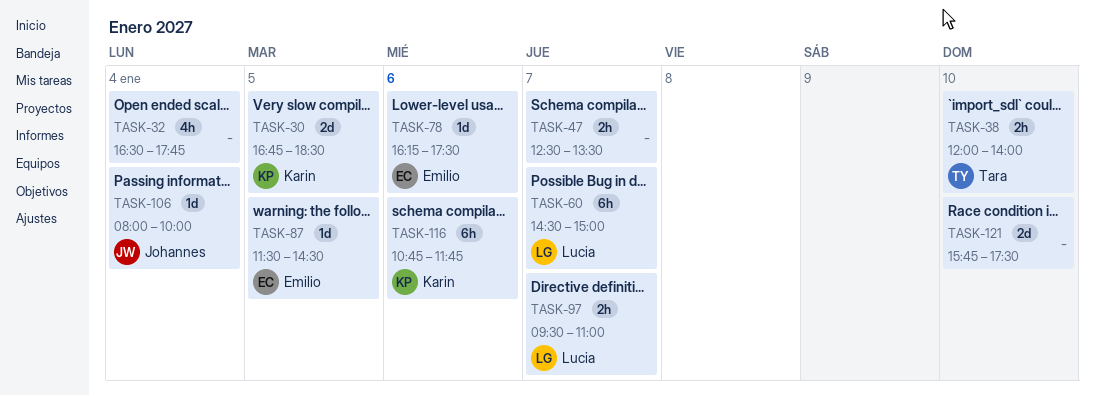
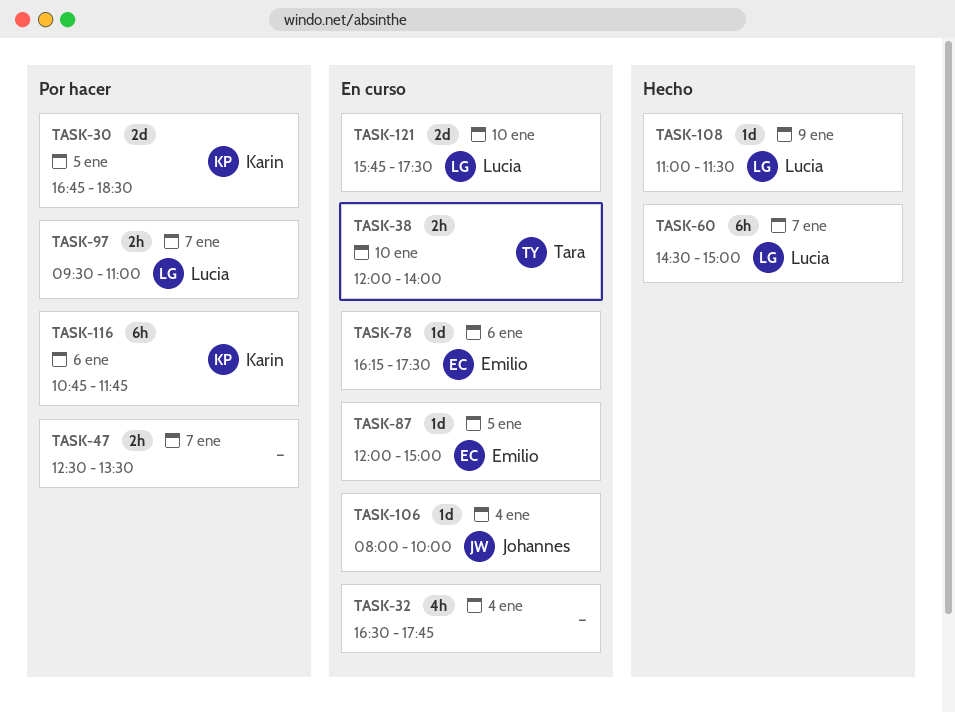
TASK-87, begins: 11:30 -> 12:00
TASK-87, ends: 14:30 -> 15:00
TASK-108: none -> present
TASK-121, owner: none -> Lucia

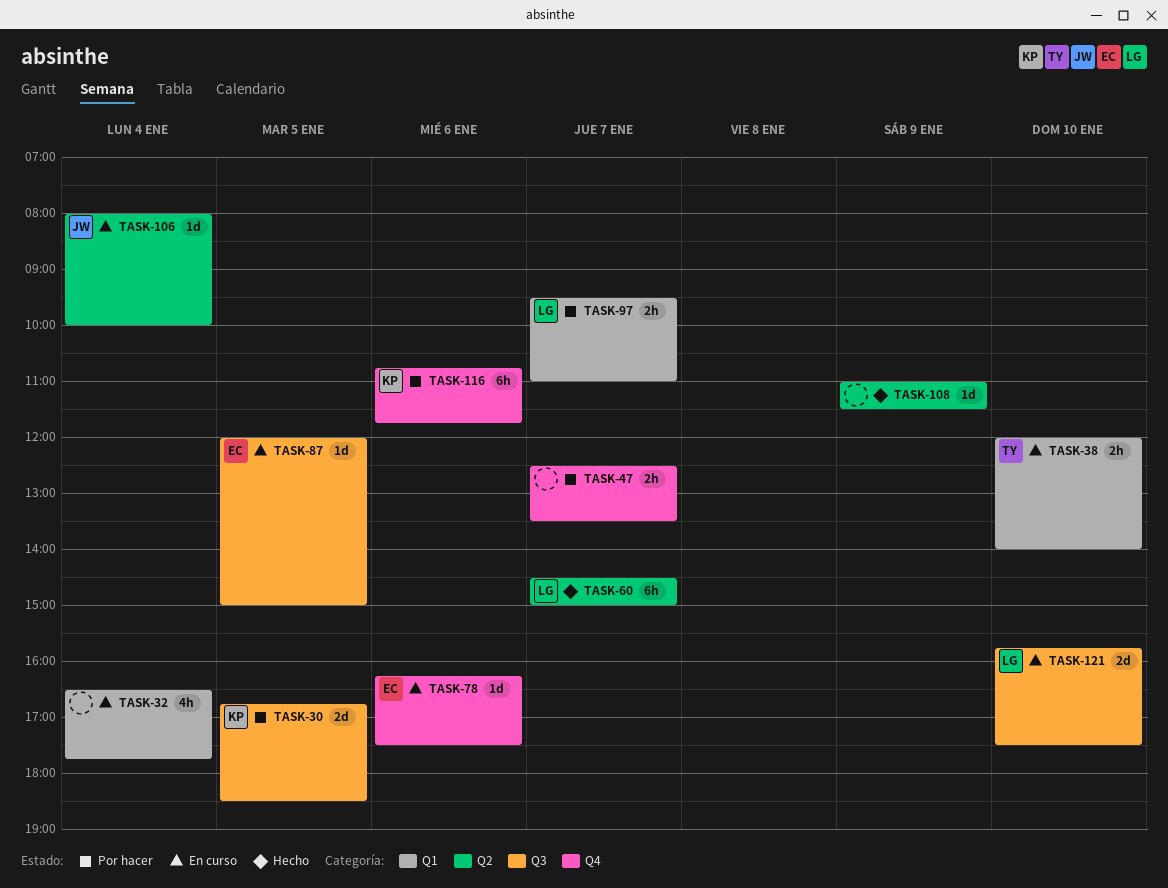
TASK-108, owner: Lucia -> none

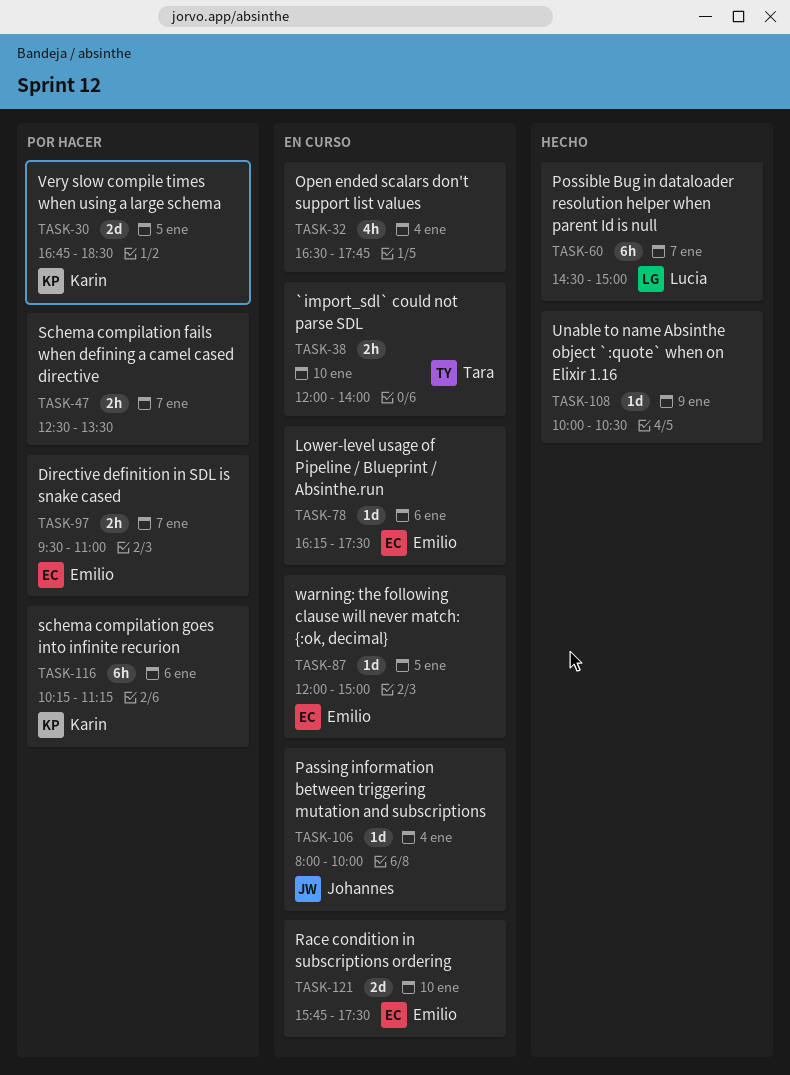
TASK-97, owner: Lucia -> Emilio
TASK-108, begins: 11:00 -> 10:00
TASK-108, ends: 11:30 -> 10:30
TASK-116, begins: 10:45 -> 10:15
TASK-116, ends: 11:45 -> 11:15
TASK-121, owner: Lucia -> Emilio

